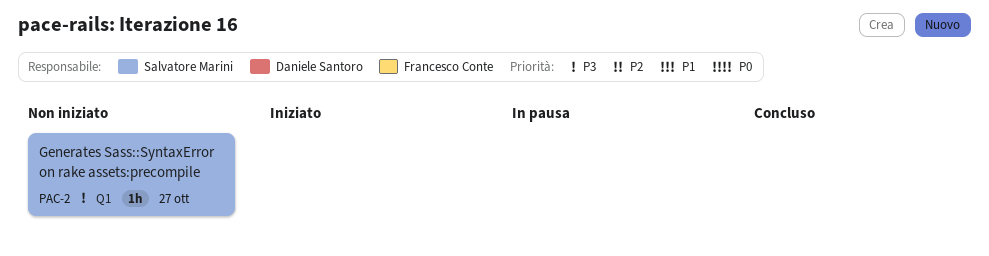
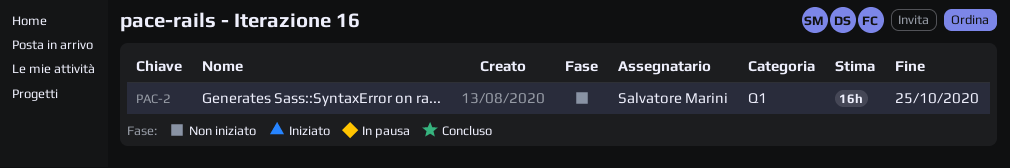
PAC-2, estimate: 1h -> 16h
PAC-2, due: Oct 27 -> Oct 25

